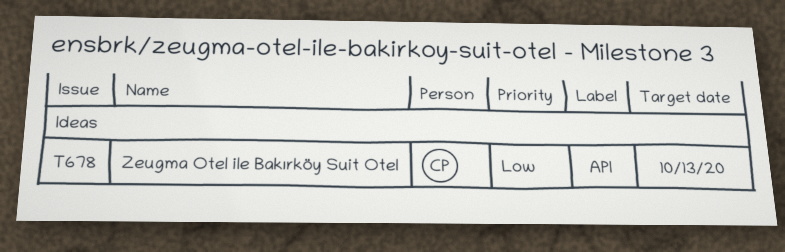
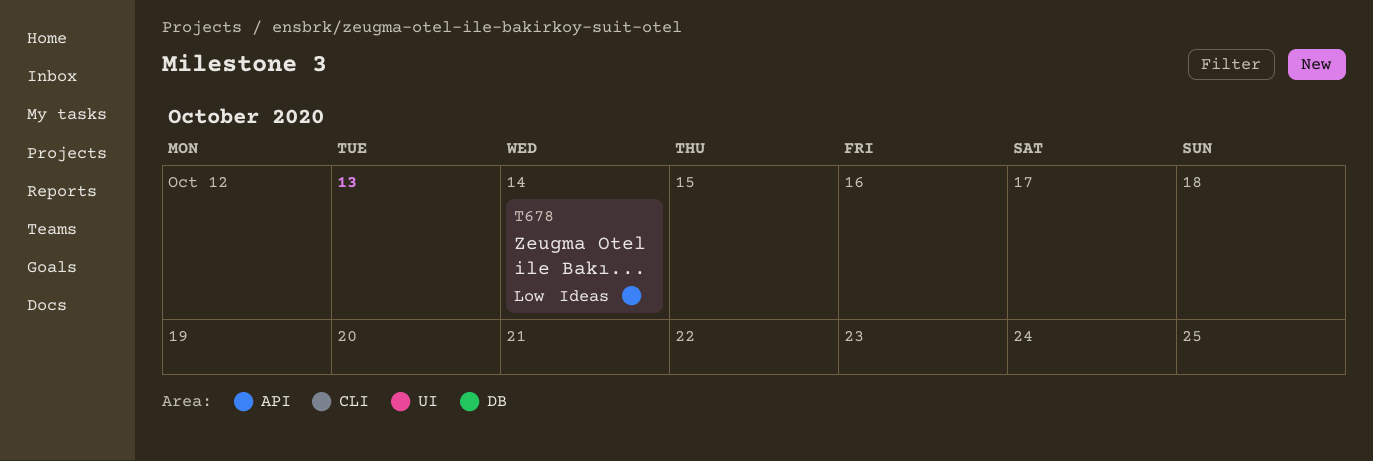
T678, due: Oct 13 -> Oct 14

